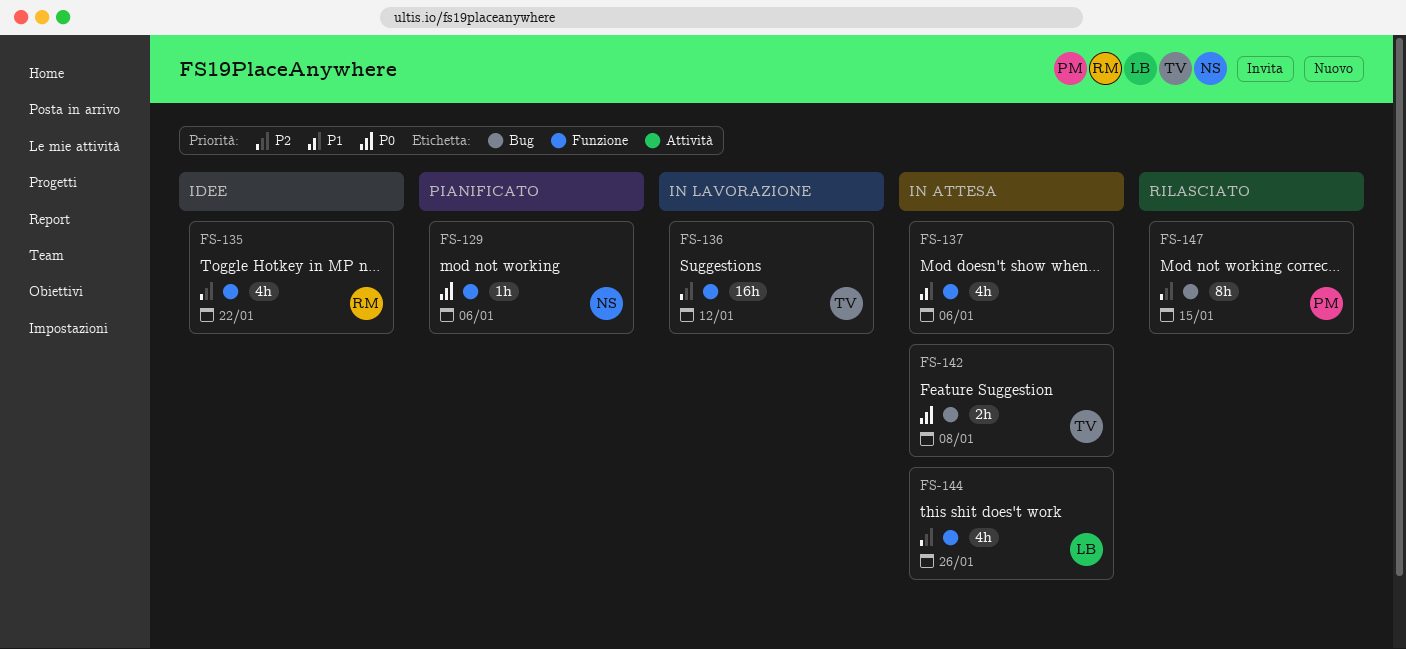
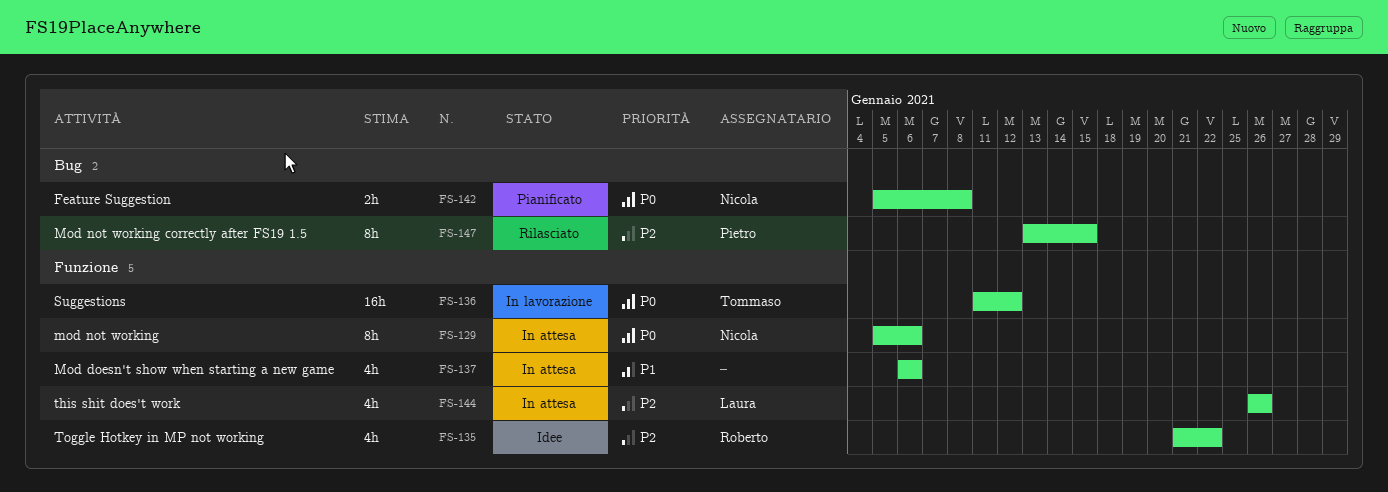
FS-129, status: Pianificato -> In attesa
FS-129, estimate: 1h -> 8h
FS-136, priority: P2 -> P0
FS-142, status: In attesa -> Pianificato
FS-142, owner: Tommaso -> Nicola

